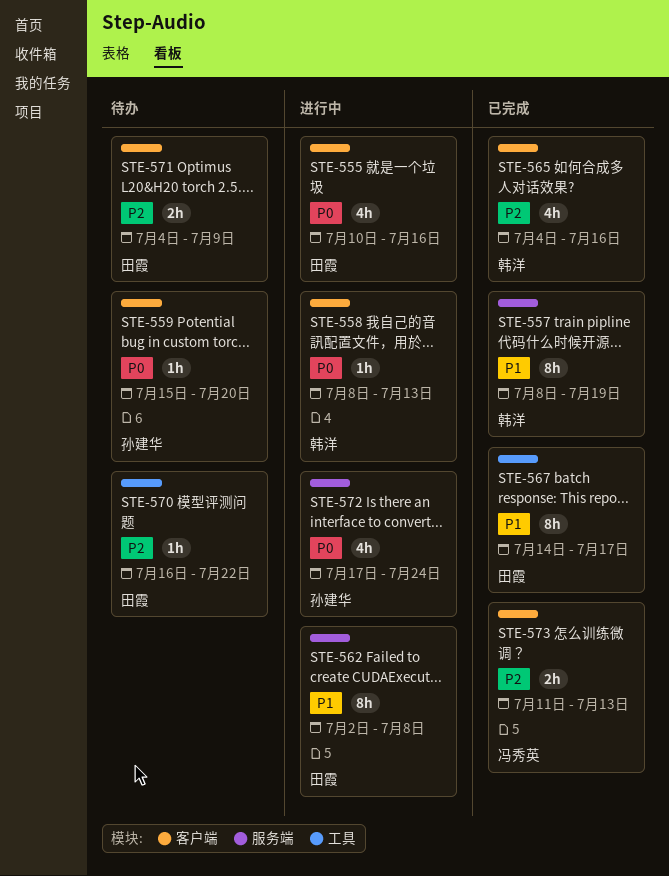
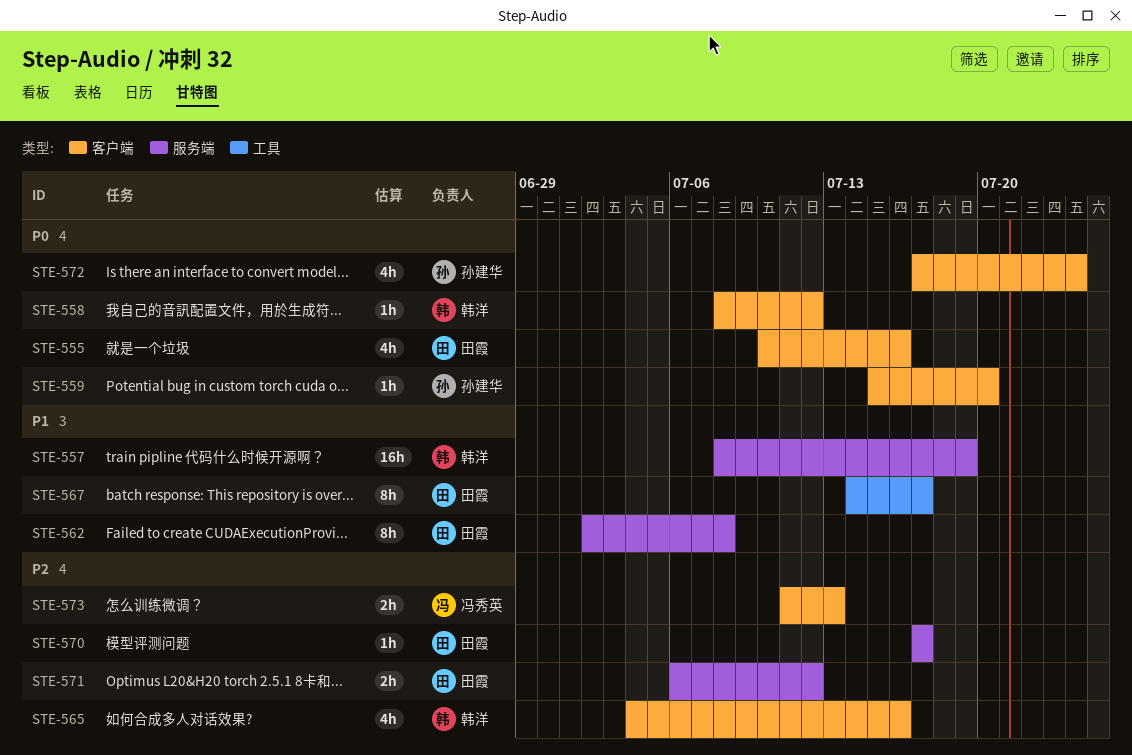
STE-557, estimate: 8h -> 16h
STE-558, due: Jul 13 -> Jul 12
STE-570, label: 工具 -> 服务端
STE-570, start: Jul 16 -> Jul 17
STE-570, due: Jul 22 -> Jul 17
STE-571, label: 客户端 -> 服务端
STE-571, start: Jul 4 -> Jul 6
STE-571, due: Jul 9 -> Jul 12
STE-572, label: 服务端 -> 客户端

